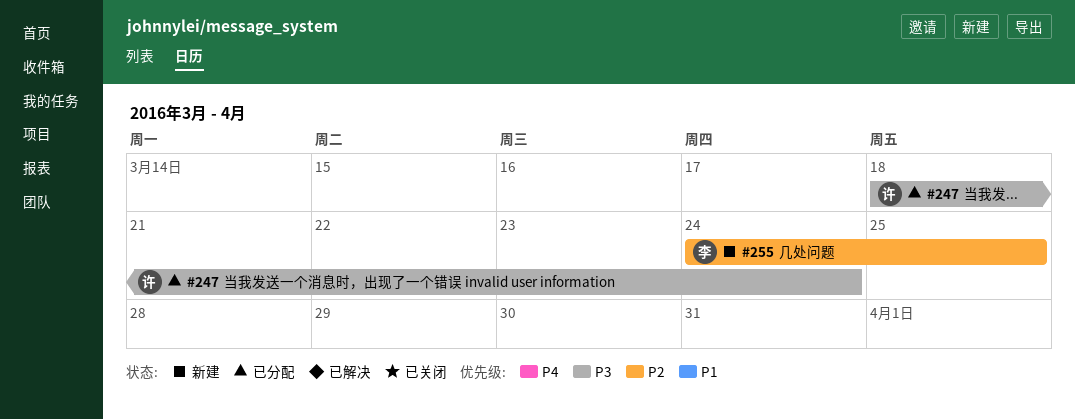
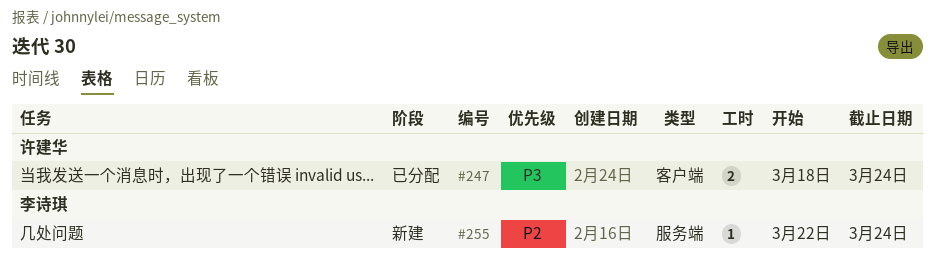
#255, start: Mar 24 -> Mar 22
#255, due: Mar 25 -> Mar 24

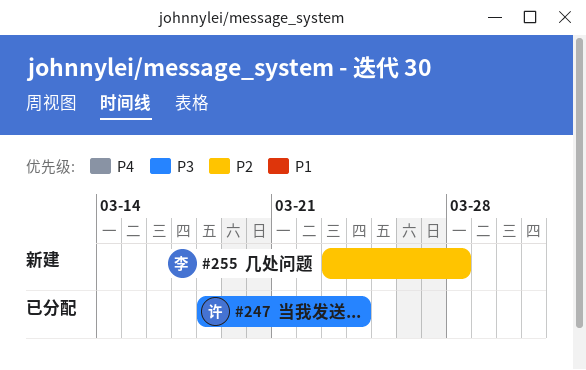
#255, start: Mar 22 -> Mar 23
#255, due: Mar 24 -> Mar 28

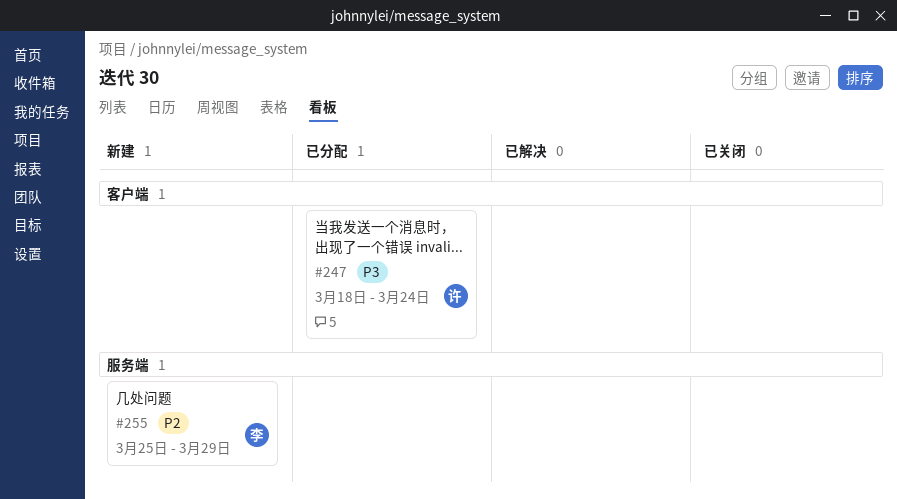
#255, start: Mar 23 -> Mar 25
#255, due: Mar 28 -> Mar 29

